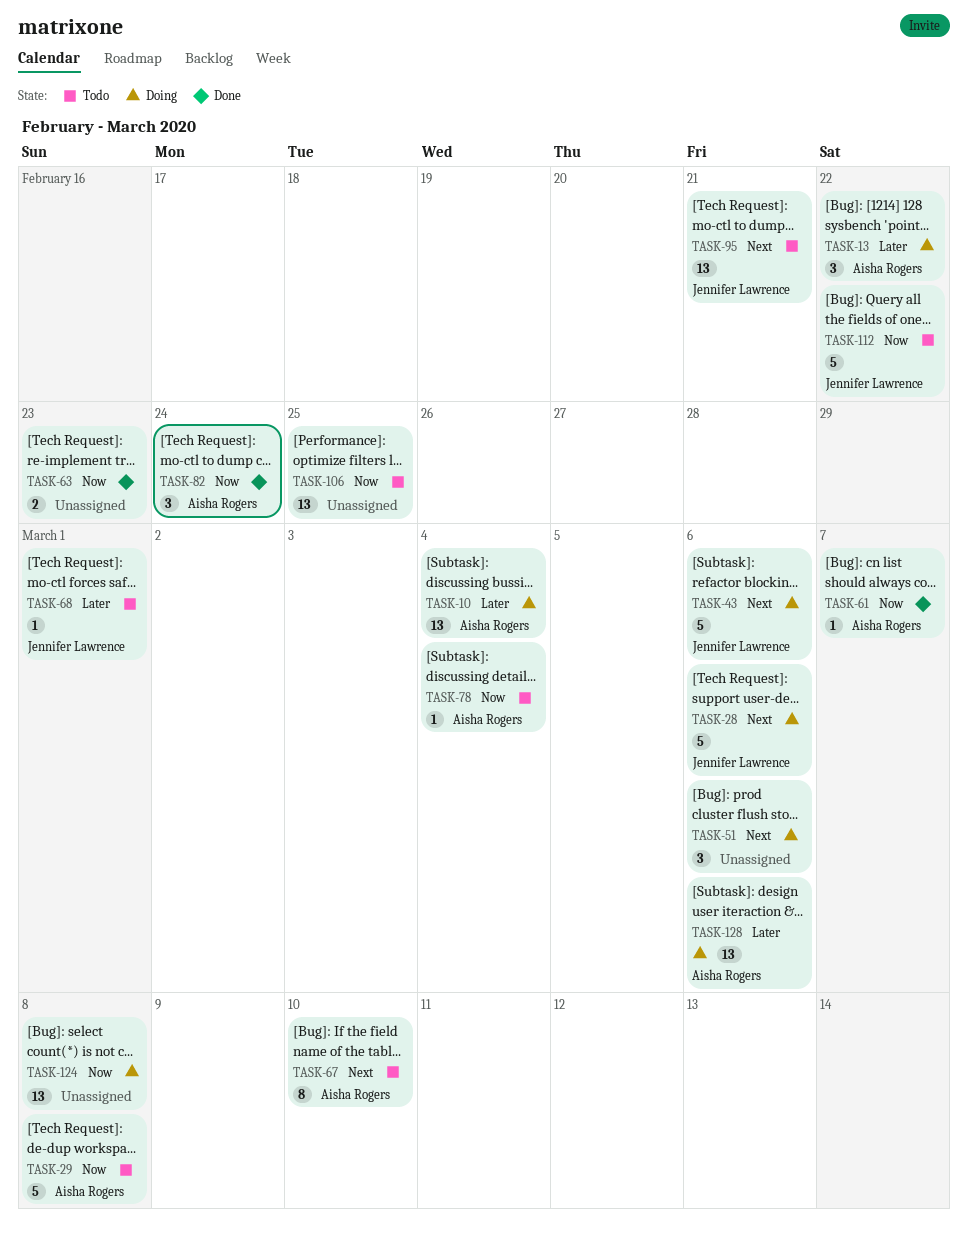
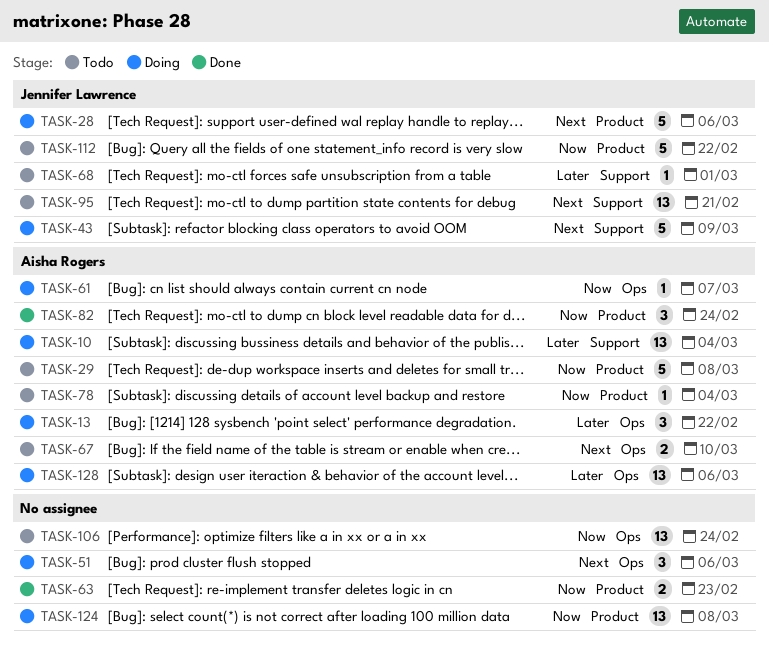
TASK-43, due: Mar 6 -> Mar 9
TASK-61, status: Done -> Doing
TASK-67, estimate: 8 -> 2
TASK-106, due: Feb 25 -> Feb 24

